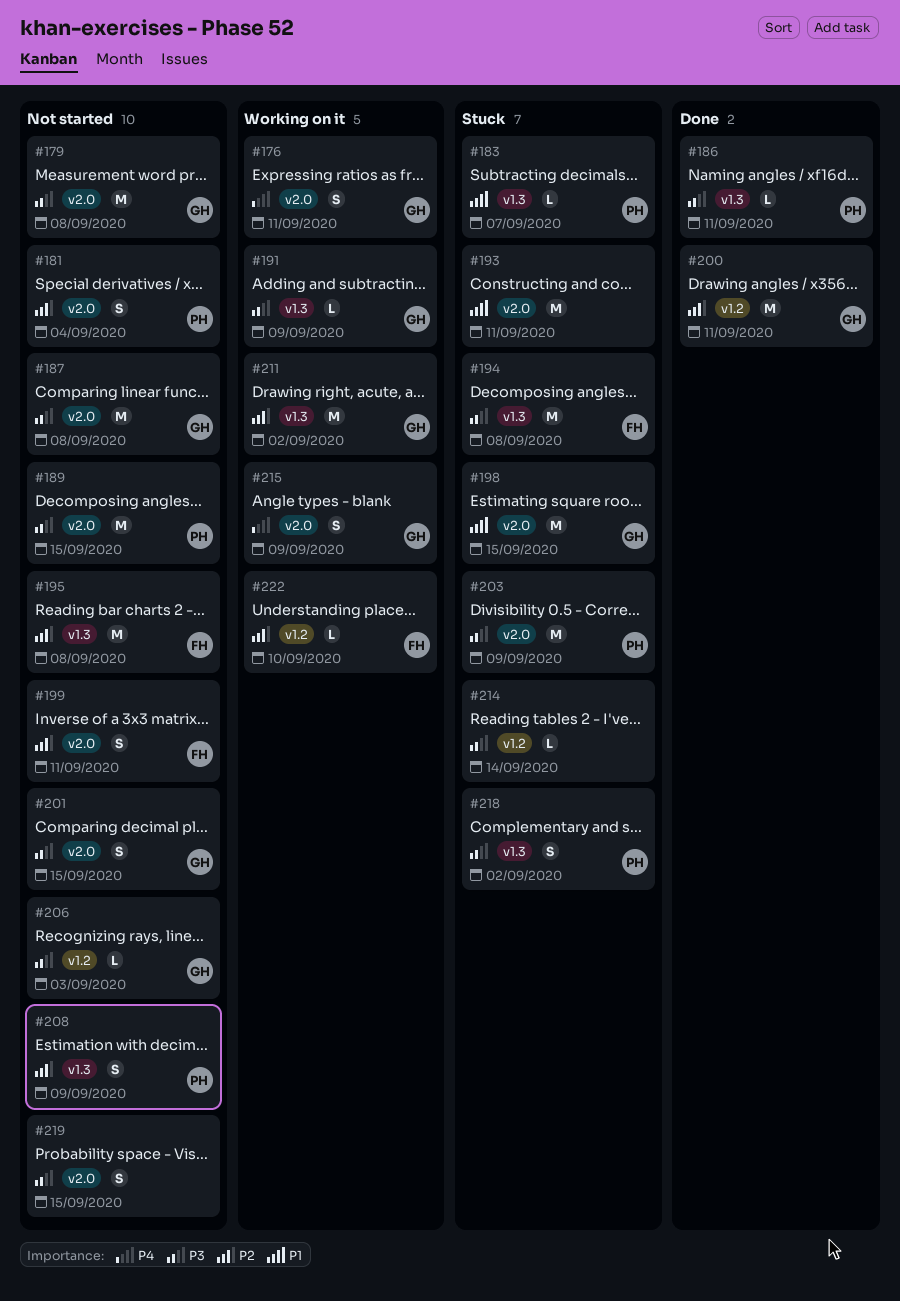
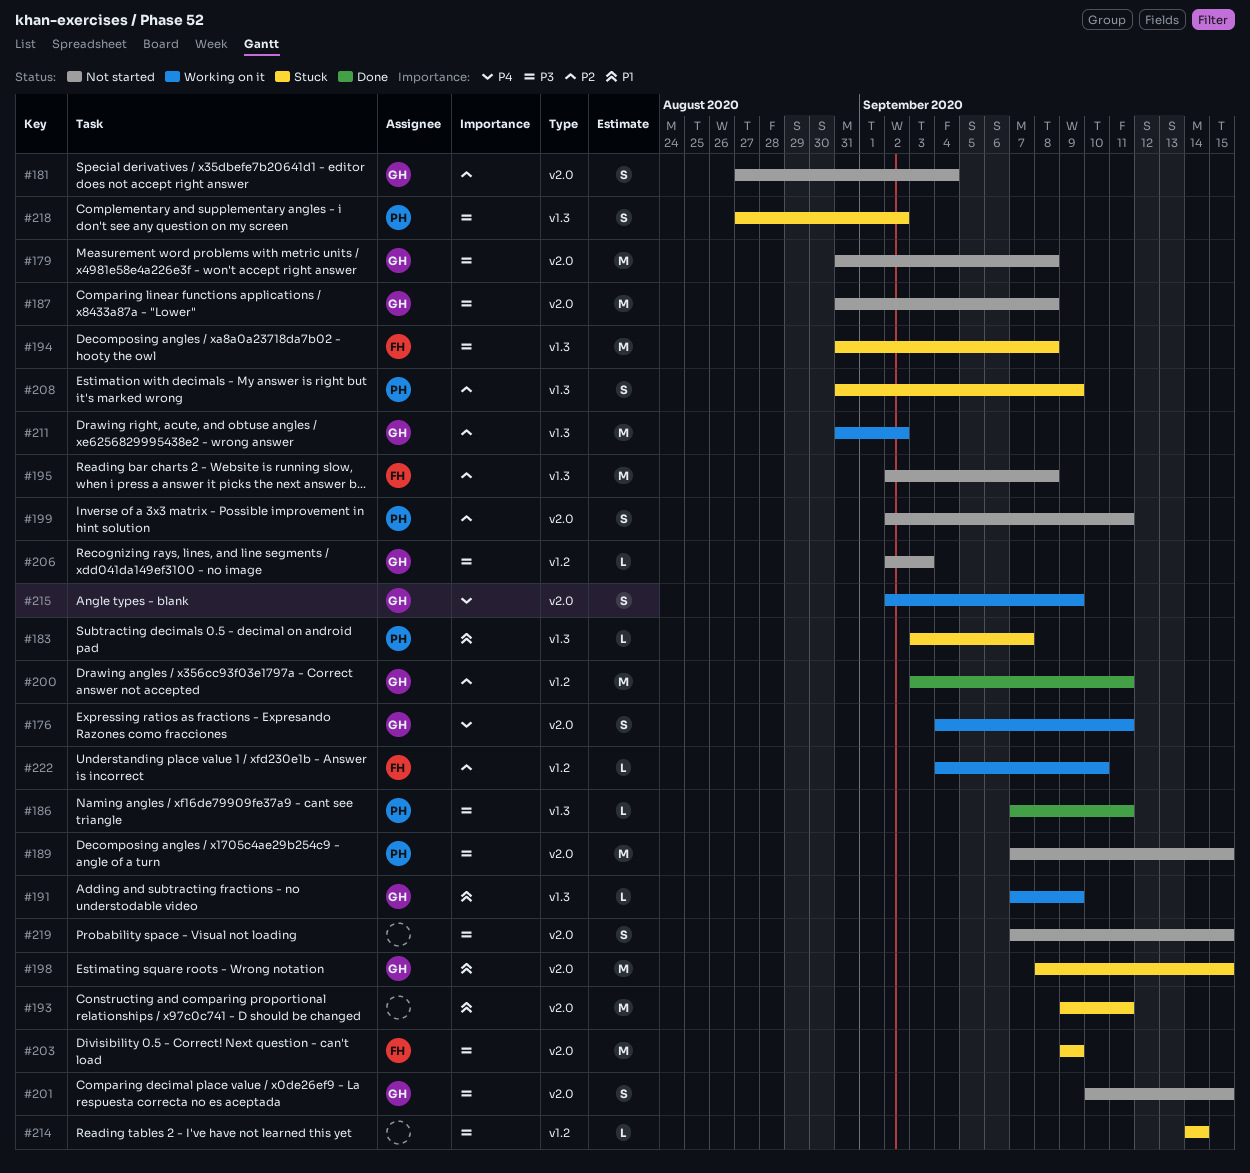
#181, owner: PH -> GH
#191, priority: P3 -> P1
#199, owner: FH -> PH
#203, owner: PH -> FH
#208, status: Not started -> Stuck

